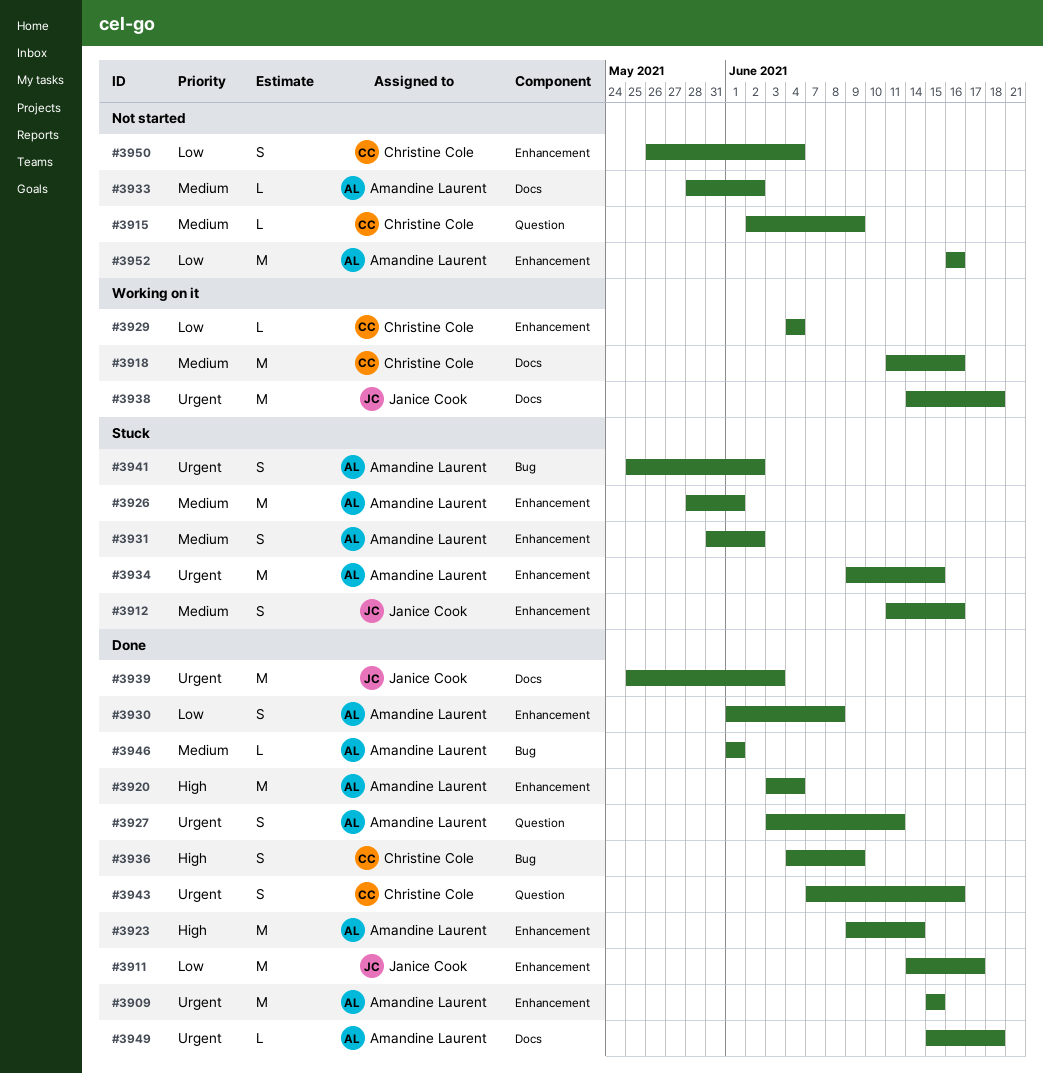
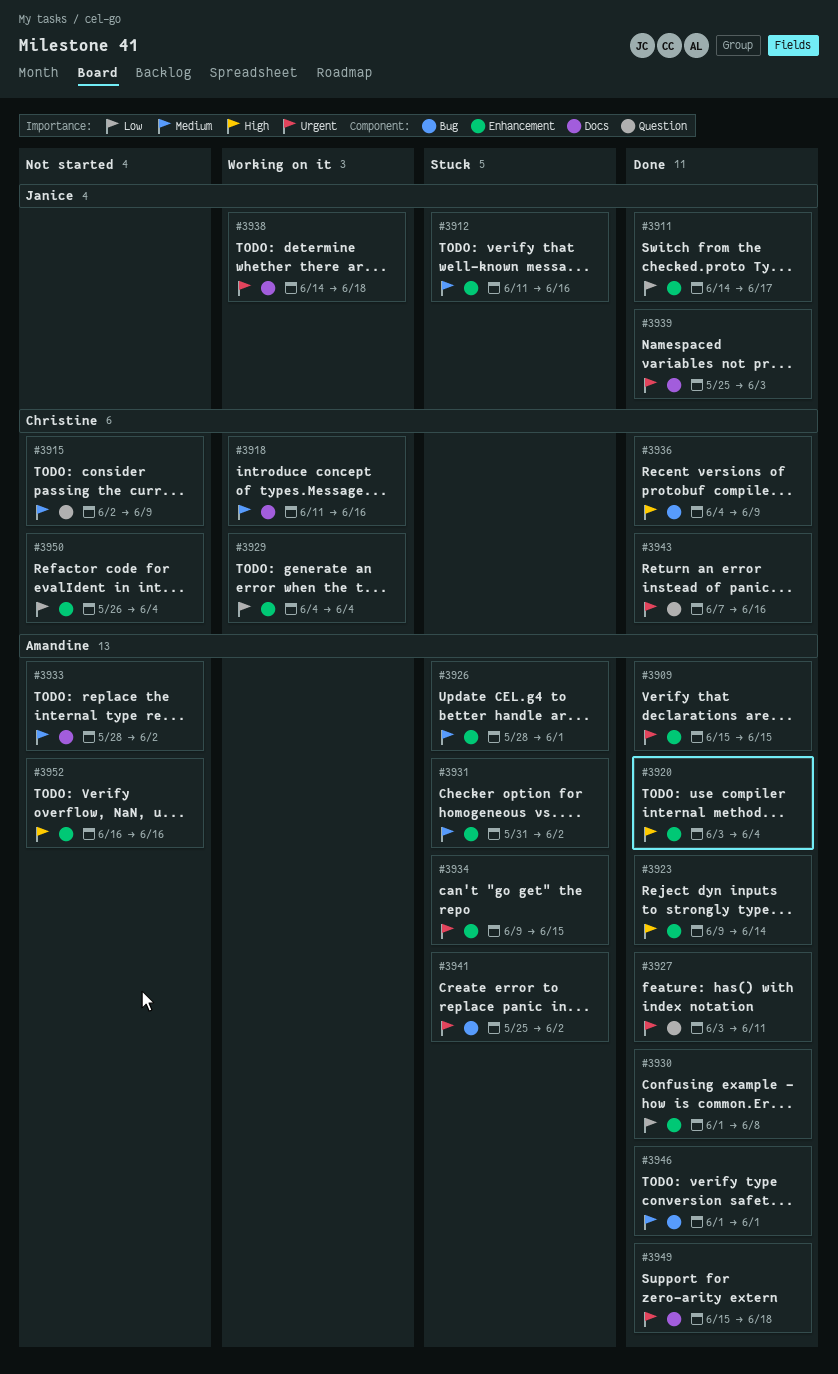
#3952, priority: Low -> High

